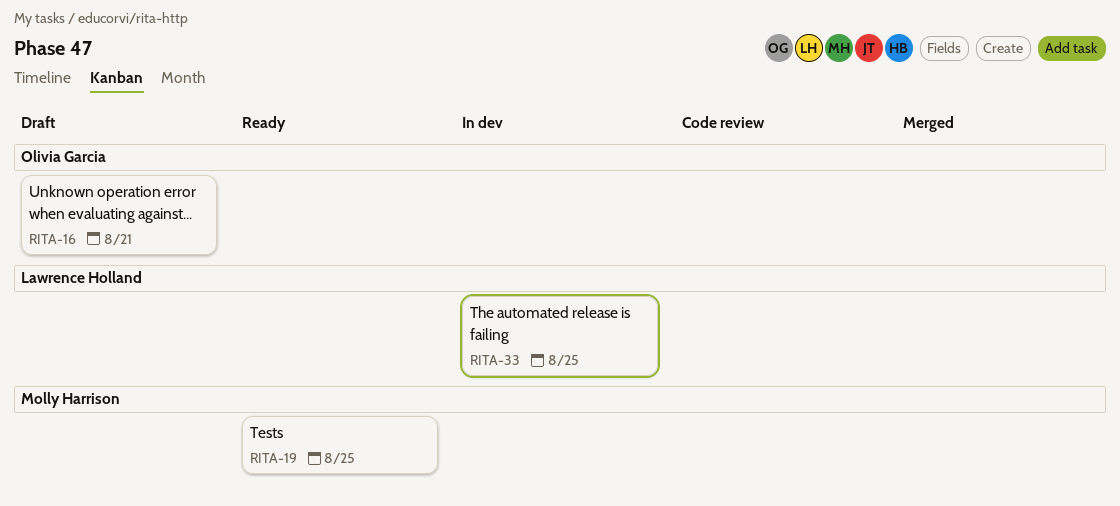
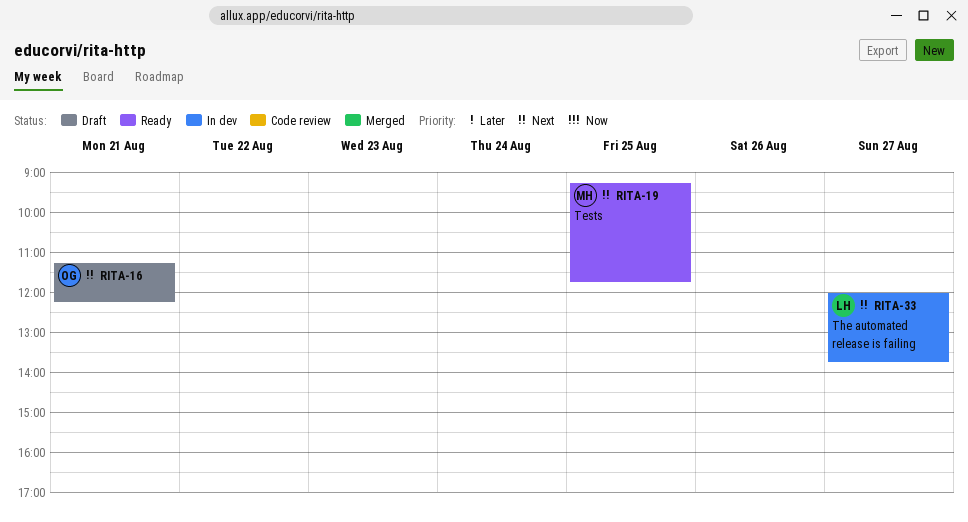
RITA-33, day: Aug 25 -> Aug 27

